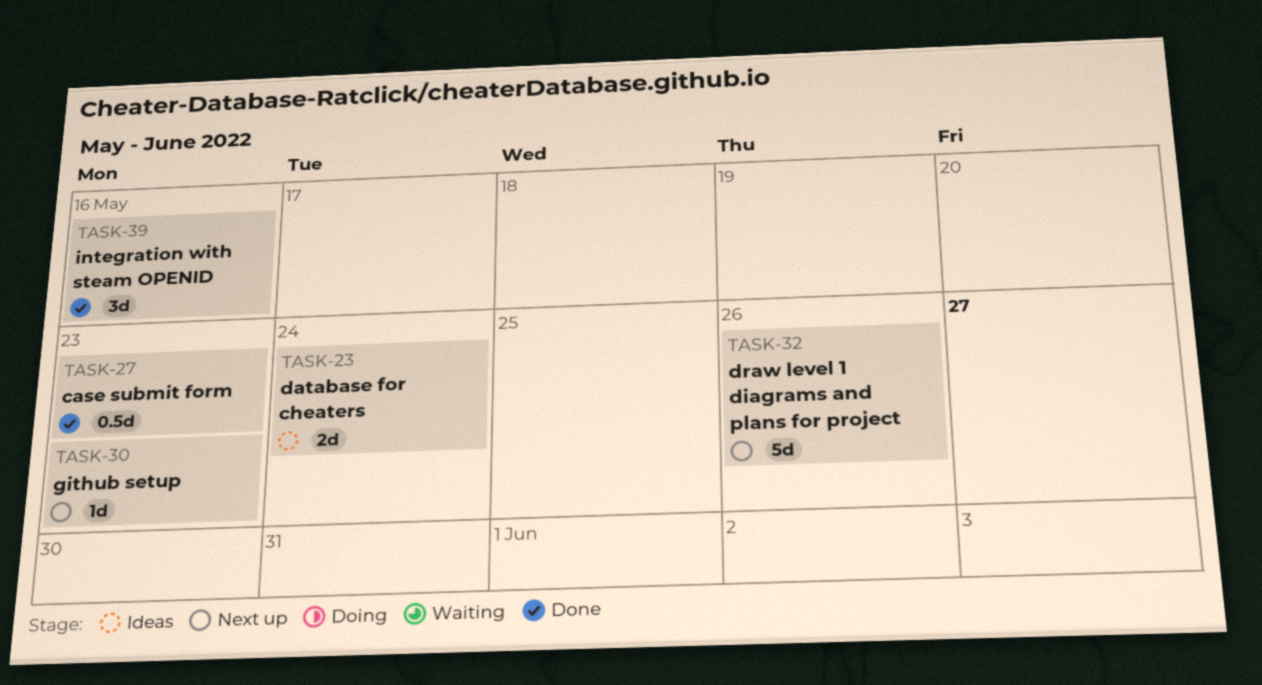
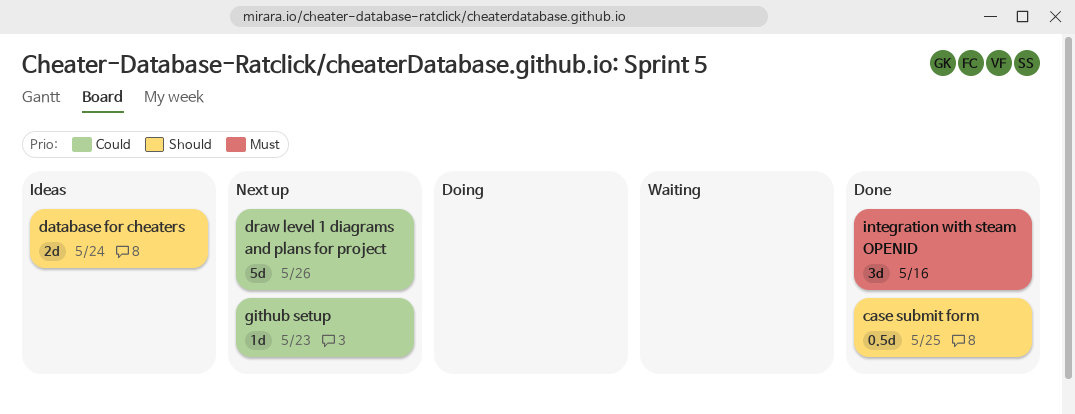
case submit form, due: May 23 -> May 25

